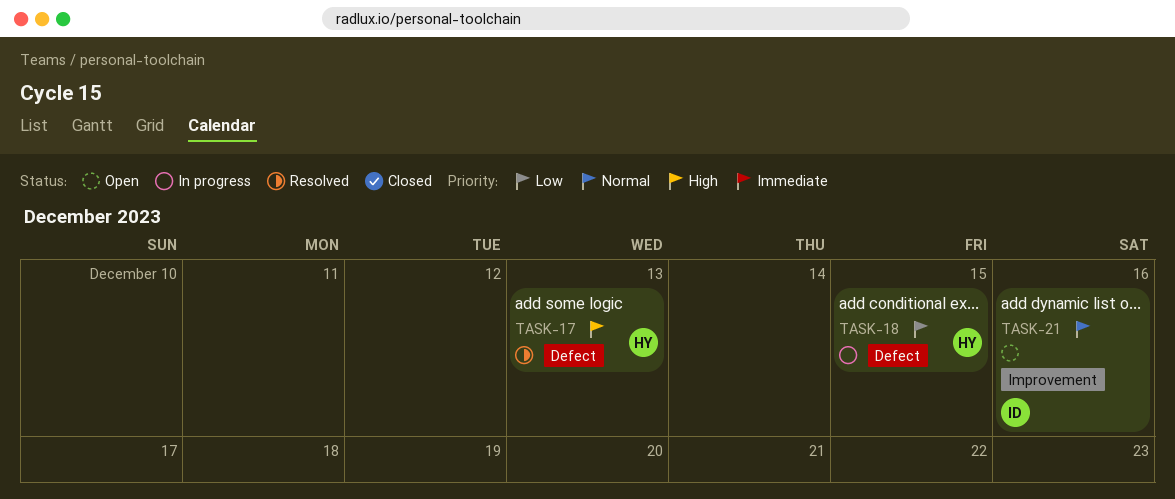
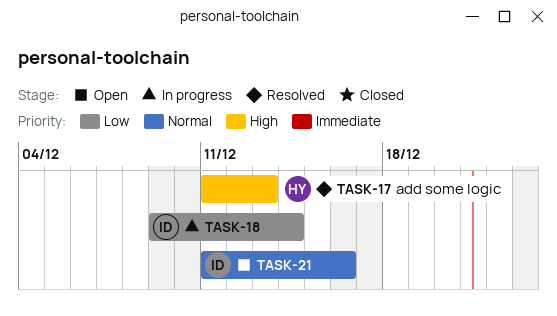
TASK-18, owner: HY -> ID
TASK-18, due: Dec 15 -> Dec 14

